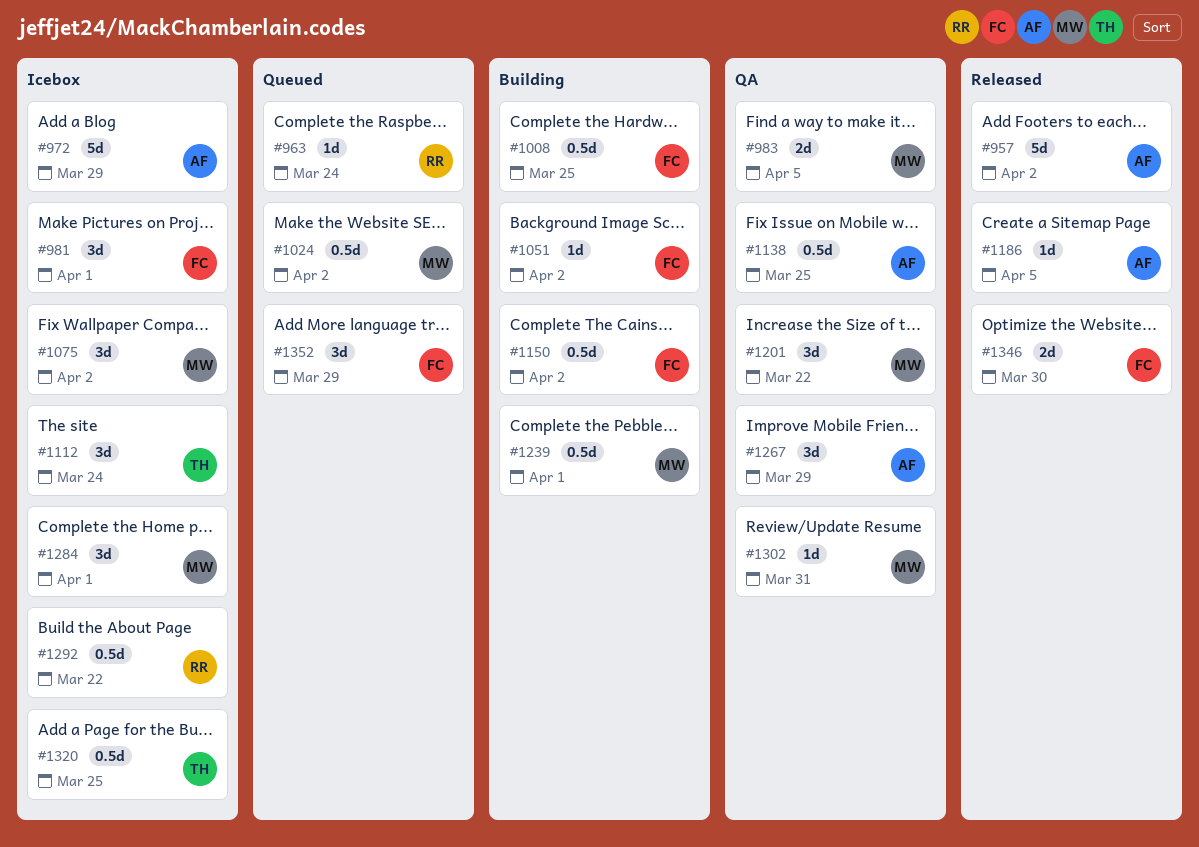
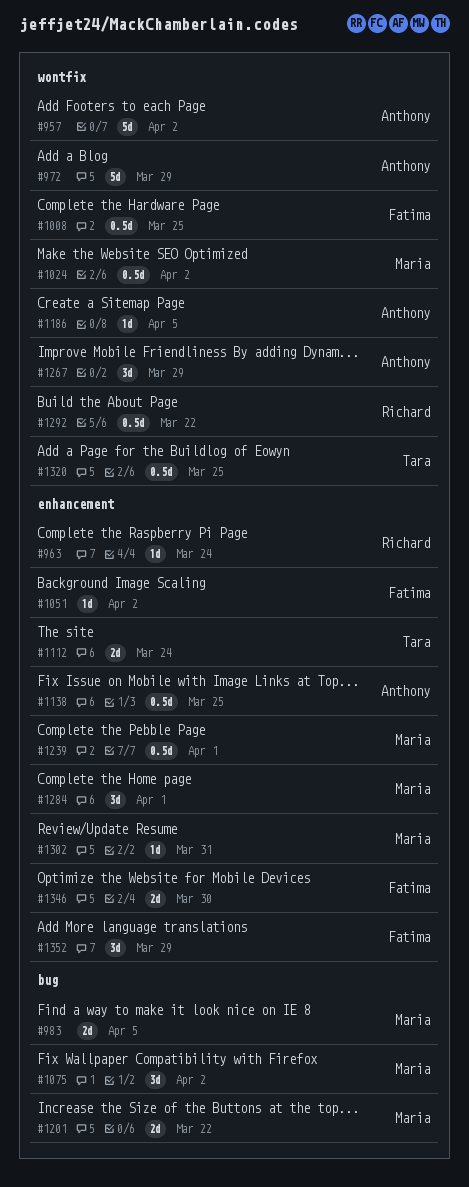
#981: present -> none
#1112, estimate: 3d -> 2d
#1150: present -> none
#1201, estimate: 3d -> 2d

